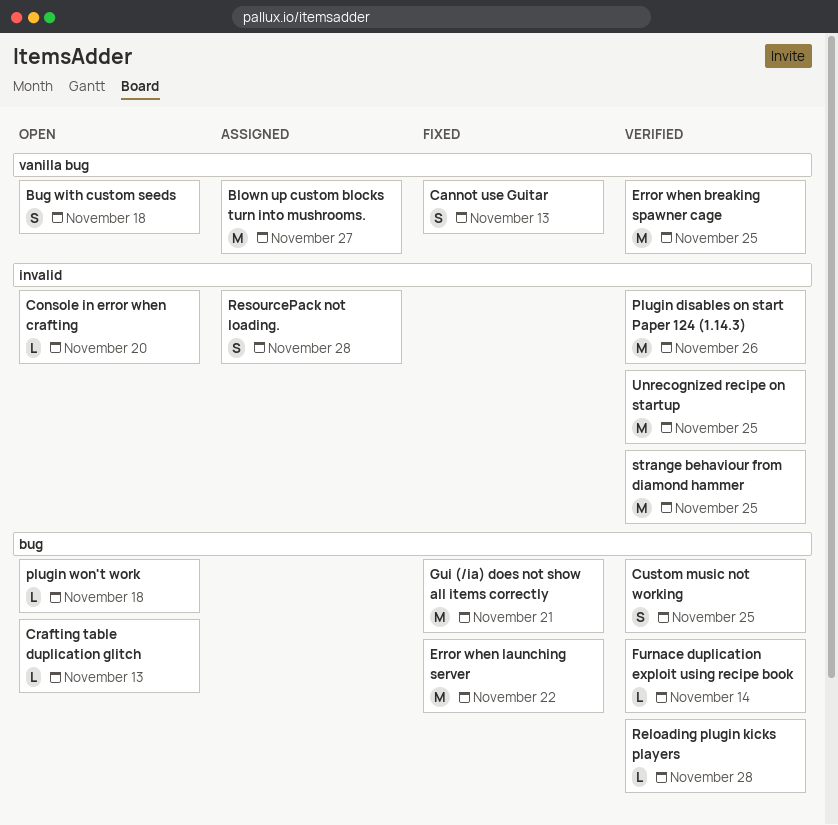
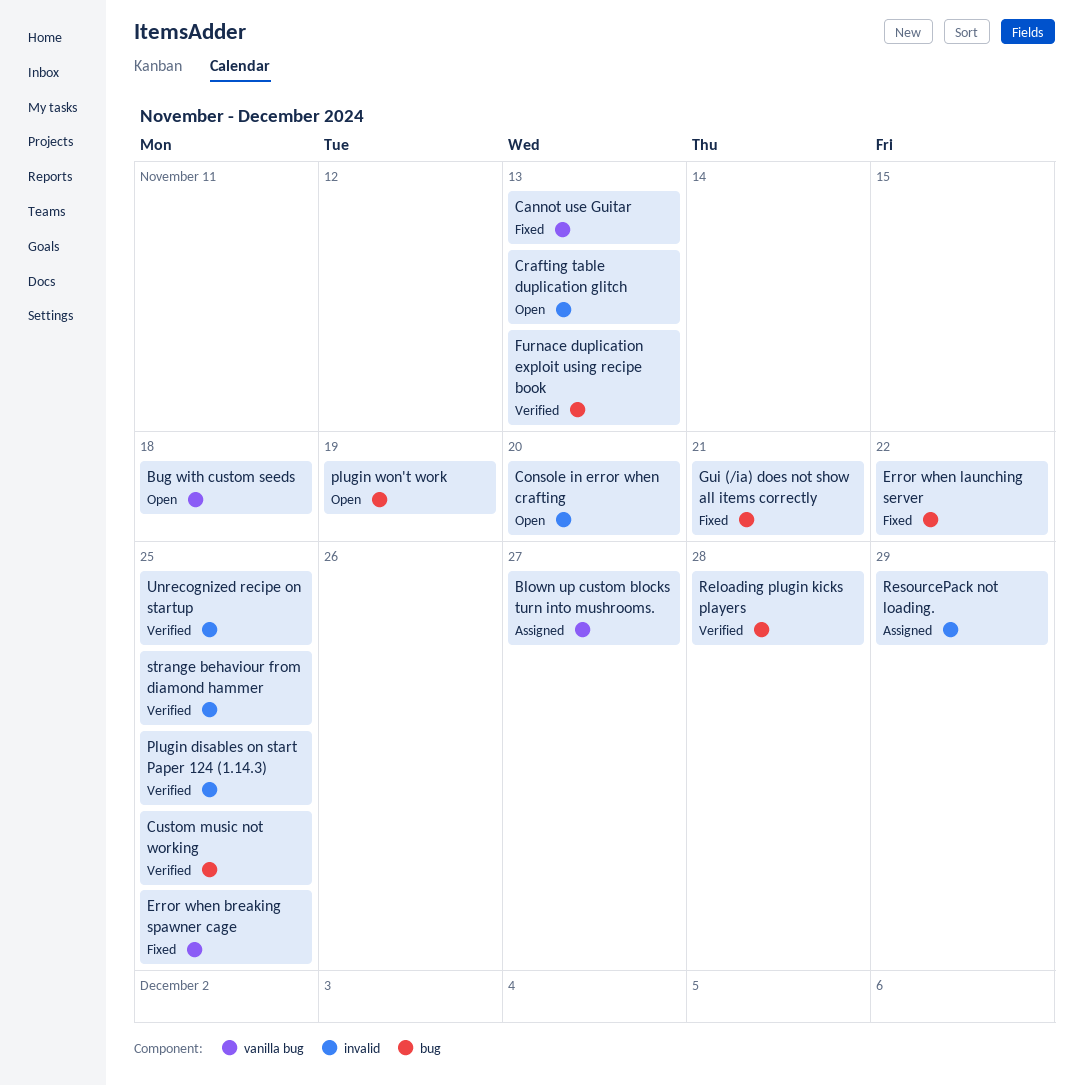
Crafting table duplication glitch, label: bug -> invalid
Error when breaking spawner cage, status: Verified -> Fixed
Furnace duplication exploit using recipe book, due: Nov 14 -> Nov 13
Plugin disables on start Paper 124 (1.14.3), due: Nov 26 -> Nov 25
plugin won't work, due: Nov 18 -> Nov 19
ResourcePack not loading., due: Nov 28 -> Nov 29

